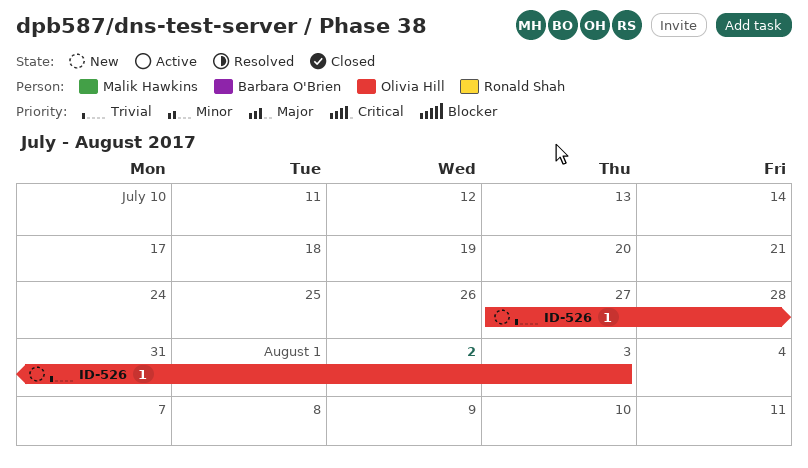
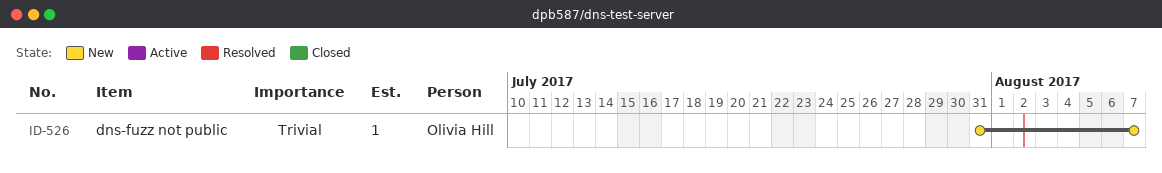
ID-526, start: Jul 27 -> Jul 31
ID-526, due: Aug 3 -> Aug 7

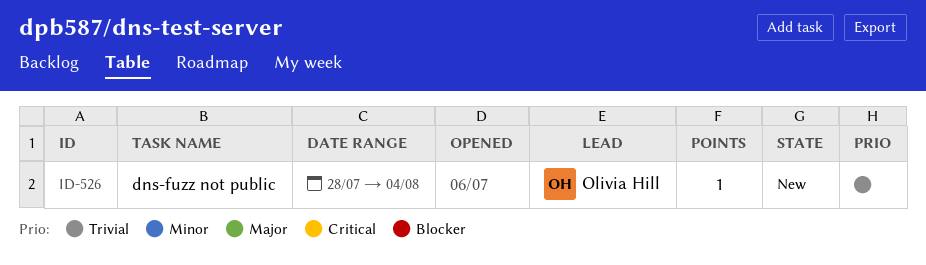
ID-526, start: Jul 31 -> Jul 28
ID-526, due: Aug 7 -> Aug 4

